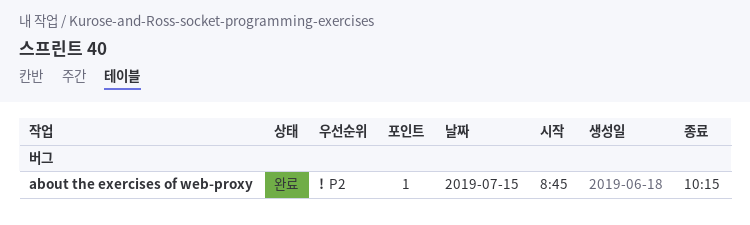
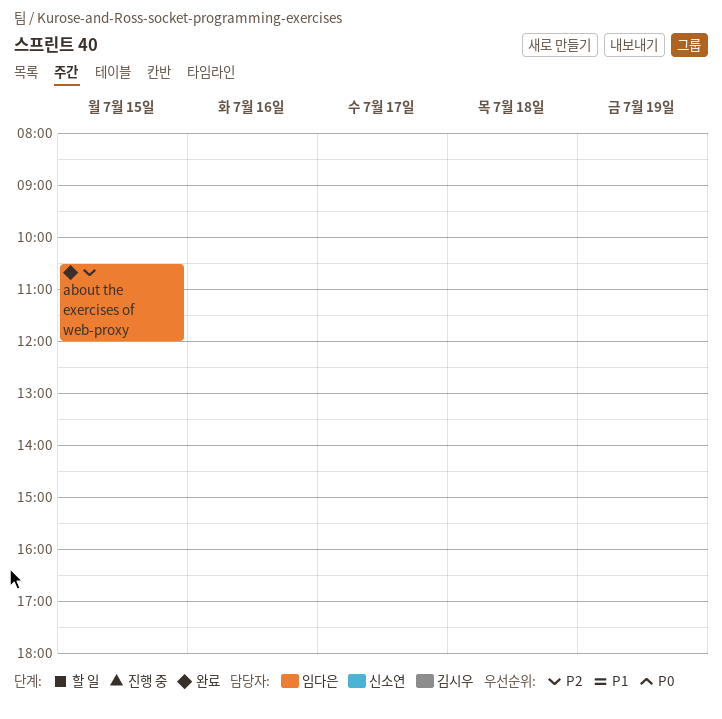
about the exercises of web-proxy, begins: 08:45 -> 10:30
about the exercises of web-proxy, ends: 10:15 -> 12:00

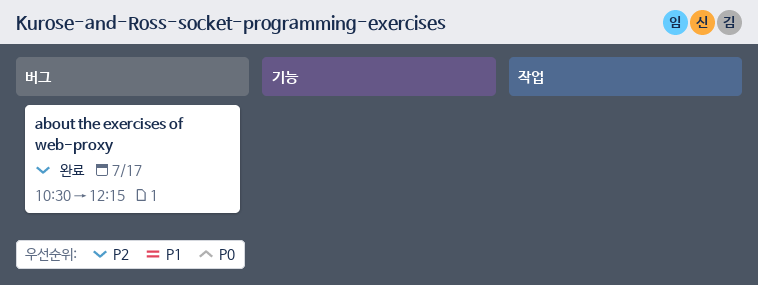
about the exercises of web-proxy, day: Jul 15 -> Jul 17
about the exercises of web-proxy, ends: 12:00 -> 12:15

